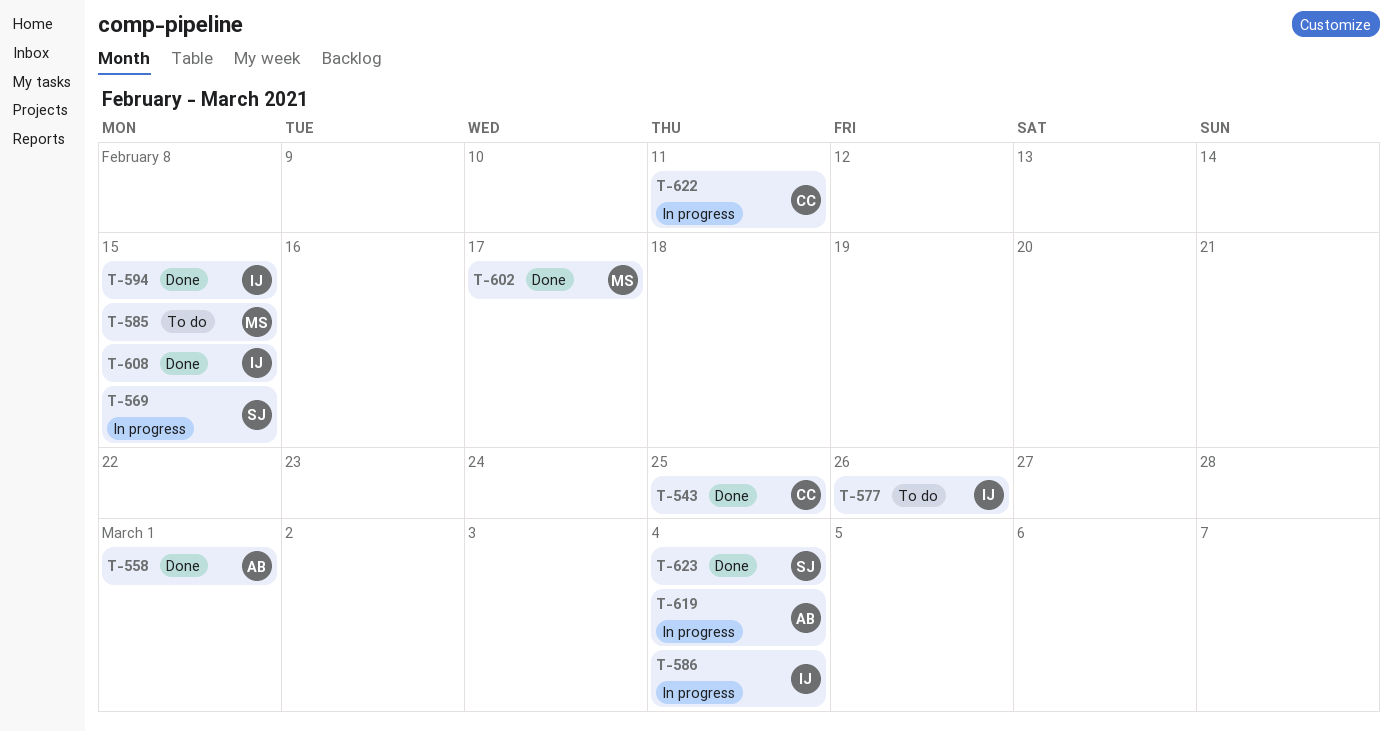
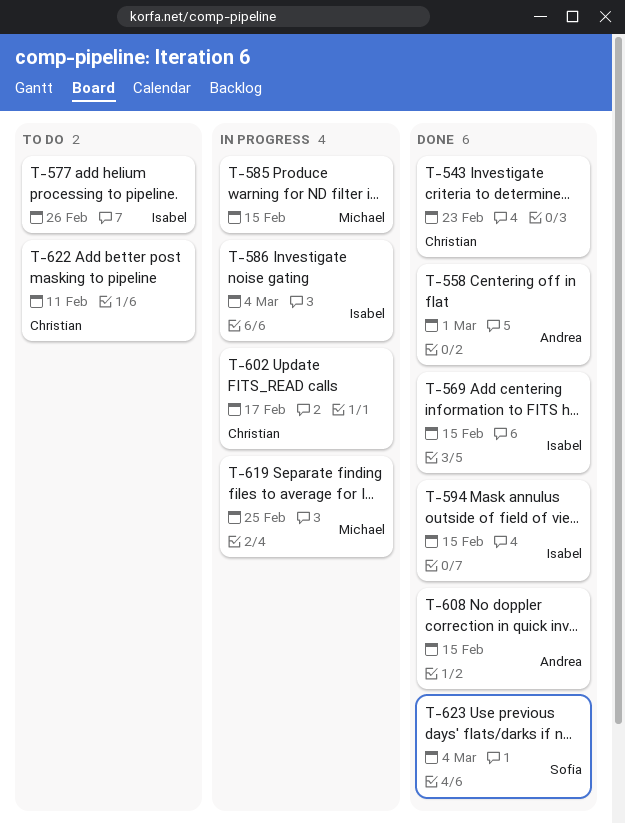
T-543, due: Feb 25 -> Feb 23
T-569, status: In progress -> Done
T-569, owner: Sofia -> Isabel
T-585, status: To do -> In progress
T-602, status: Done -> In progress
T-602, owner: Michael -> Christian
T-608, owner: Isabel -> Andrea
T-619, owner: Andrea -> Michael
T-619, due: Mar 4 -> Feb 25
T-622, status: In progress -> To do

